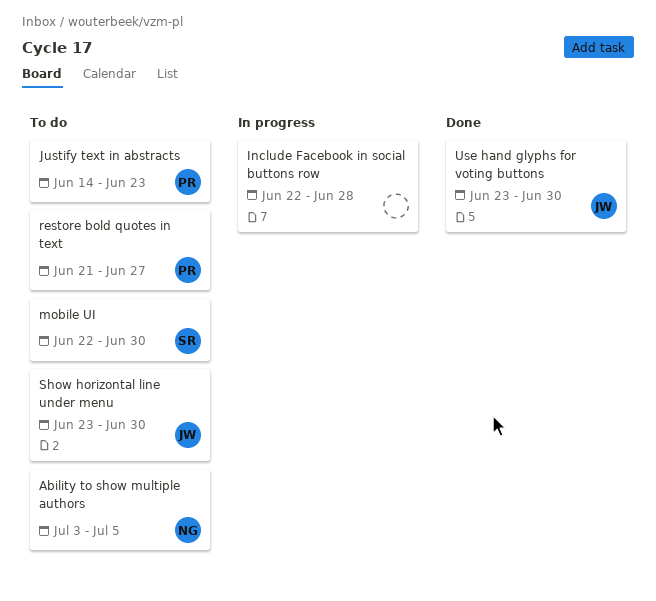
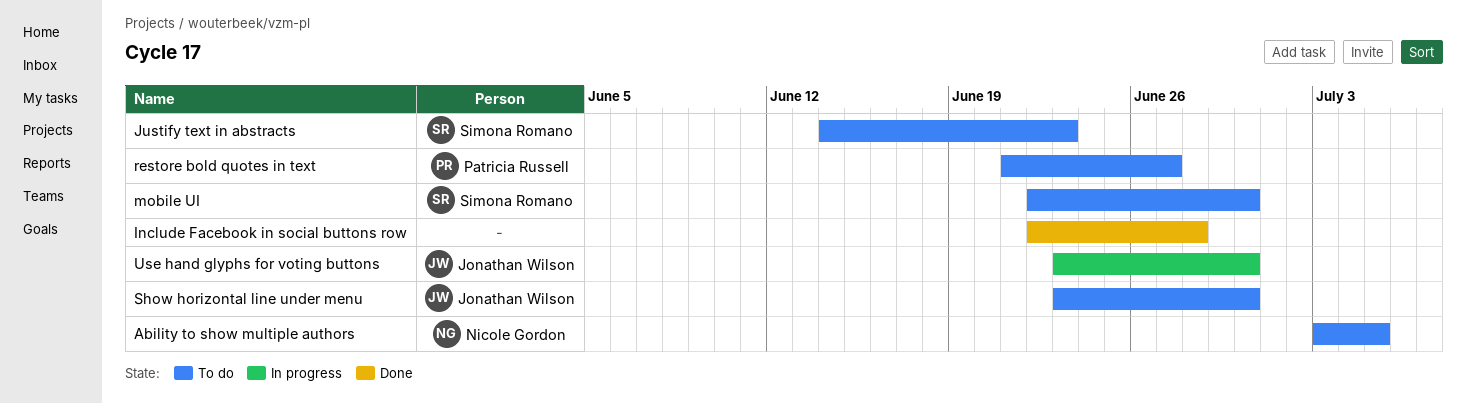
Include Facebook in social buttons row, status: In progress -> Done
Justify text in abstracts, owner: Patricia Russell -> Simona Romano
Use hand glyphs for voting buttons, status: Done -> In progress

